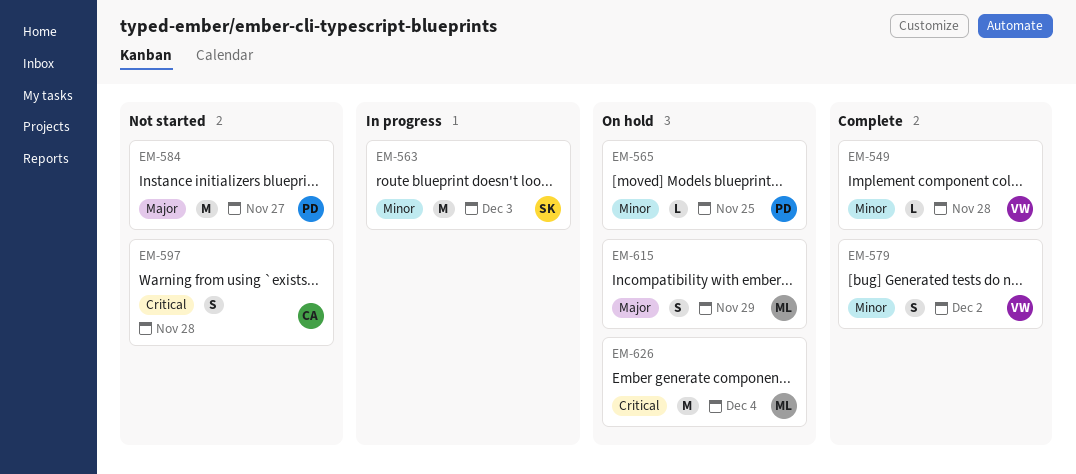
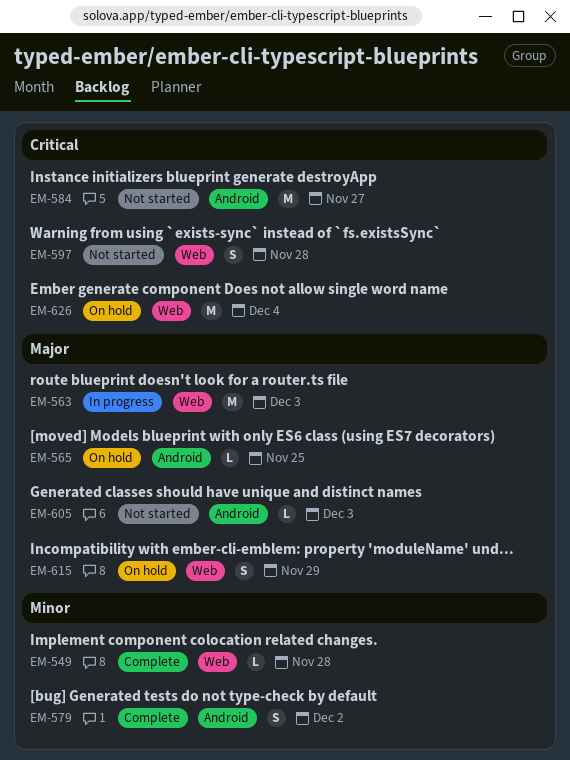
EM-563, priority: Minor -> Major
EM-565, priority: Minor -> Major
EM-584, priority: Major -> Critical
EM-605: none -> present

